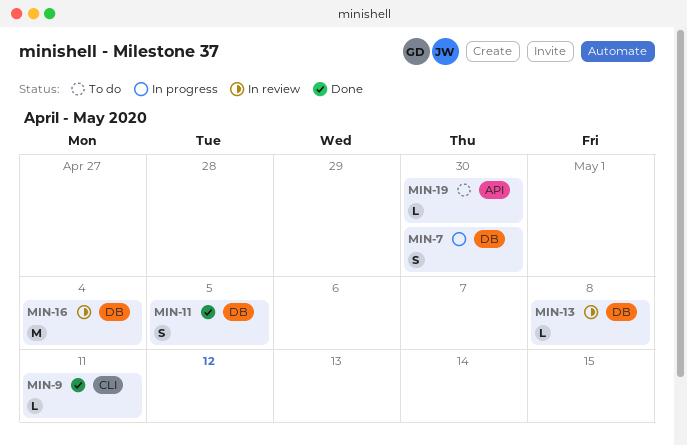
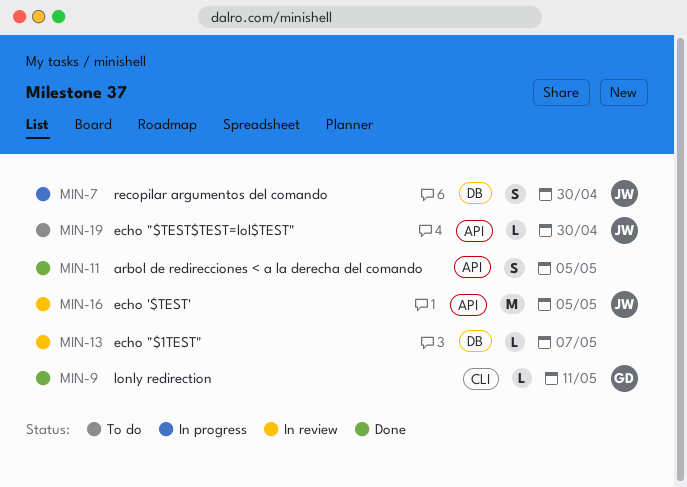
MIN-11, label: DB -> API
MIN-13, due: May 8 -> May 7
MIN-16, label: DB -> API
MIN-16, due: May 4 -> May 5

